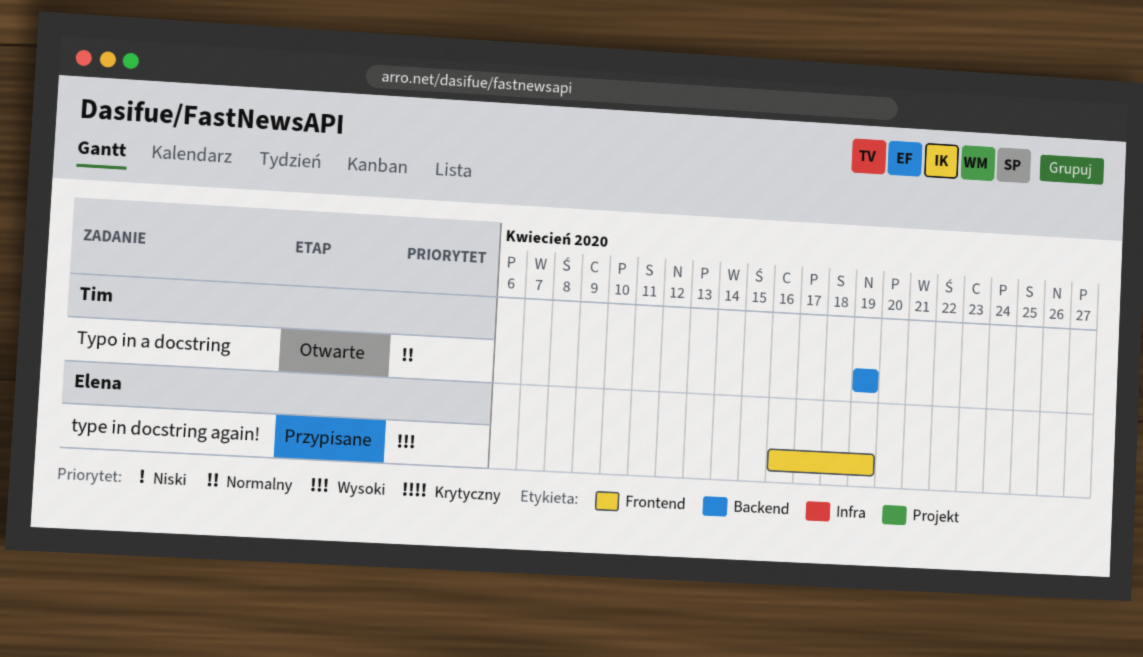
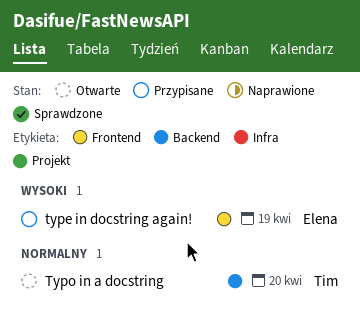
Typo in a docstring, due: Apr 19 -> Apr 20

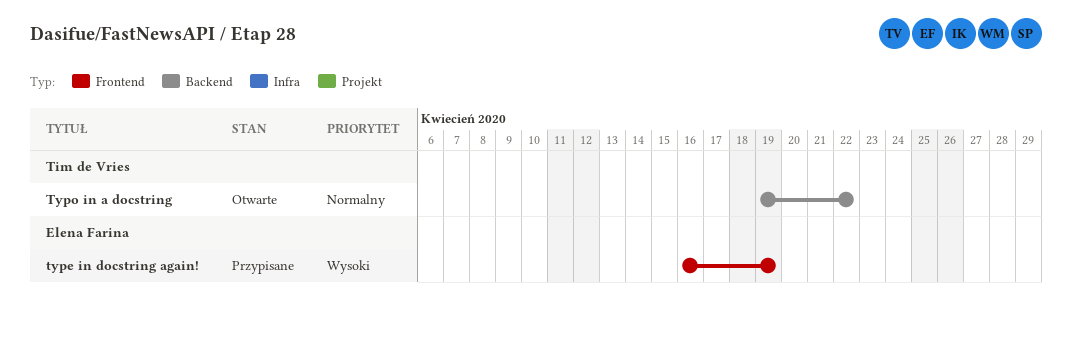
Typo in a docstring, due: Apr 20 -> Apr 22

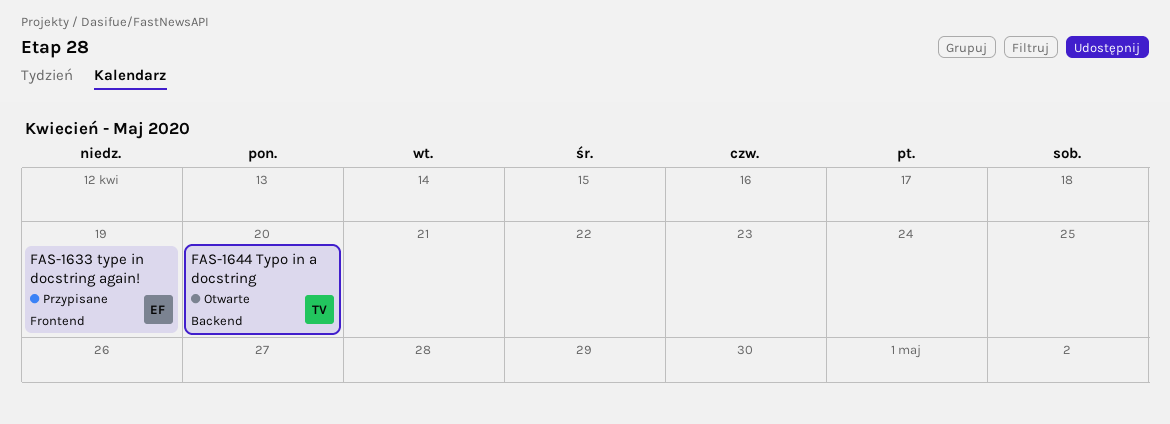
Typo in a docstring, due: Apr 22 -> Apr 20

